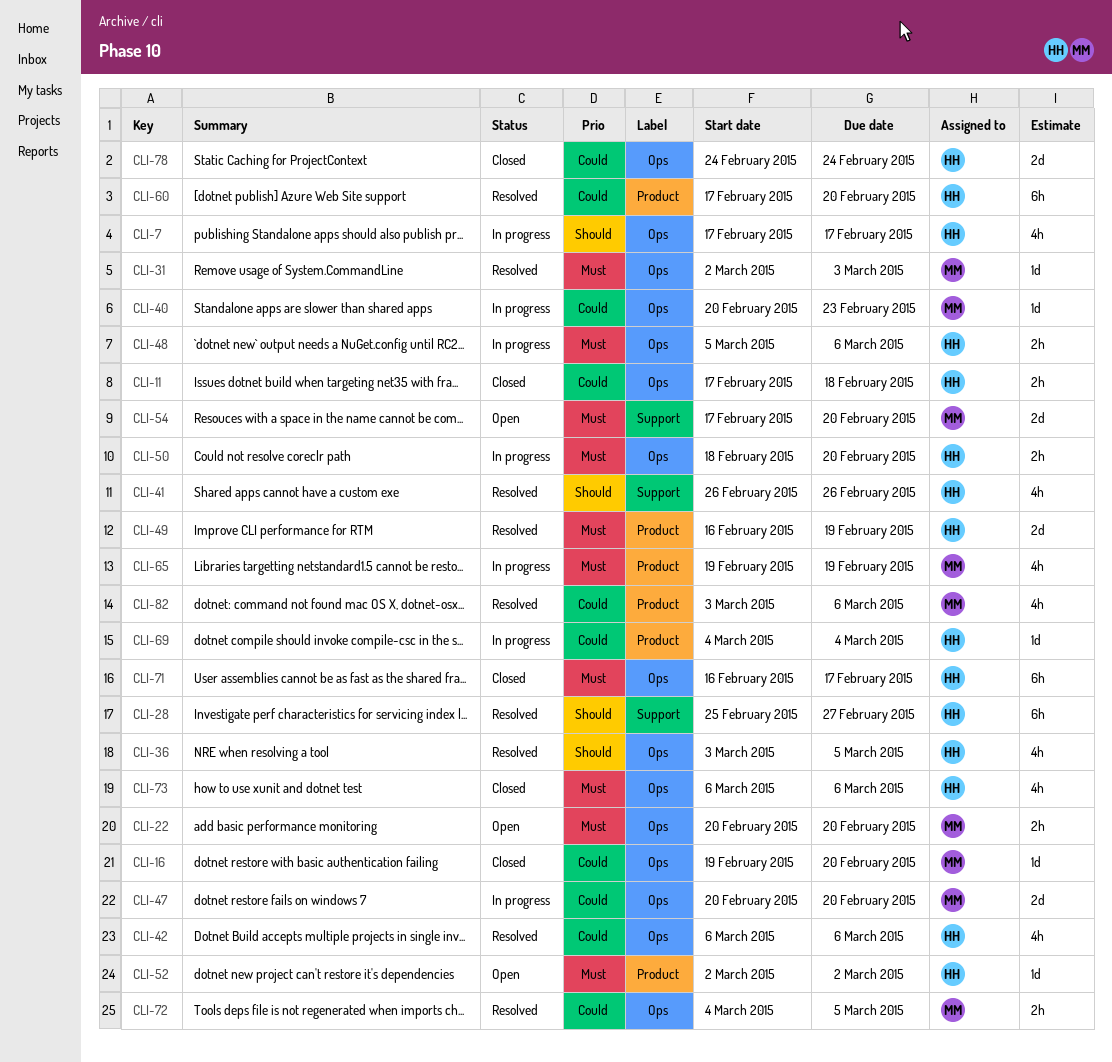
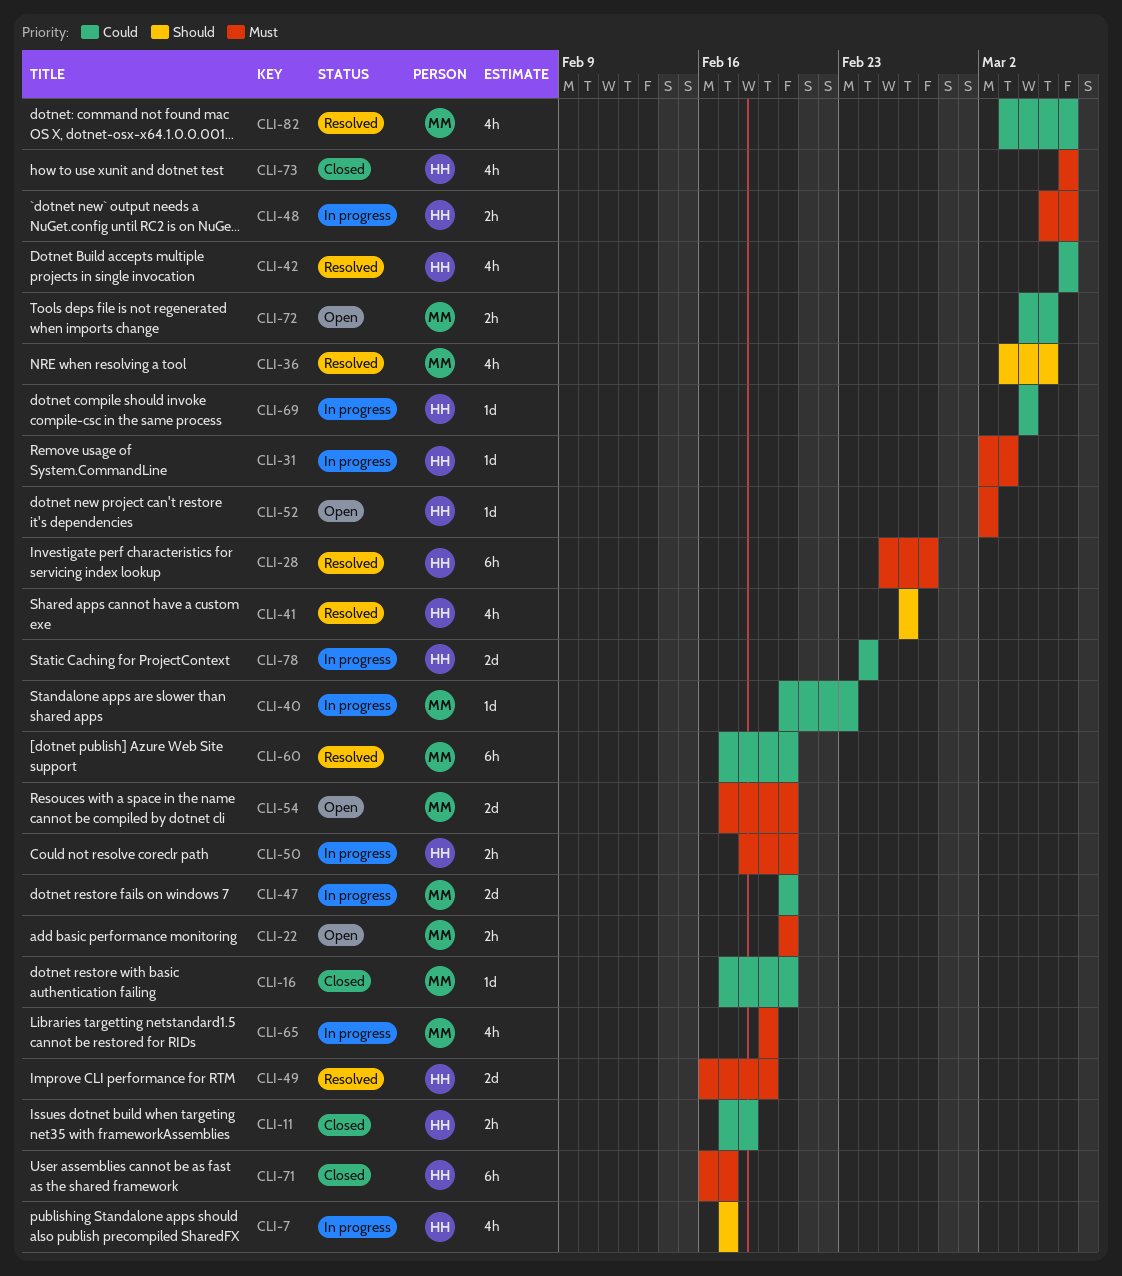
CLI-16, start: Feb 19 -> Feb 17
CLI-28, priority: Should -> Must
CLI-31, status: Resolved -> In progress
CLI-31, owner: MM -> HH
CLI-36, owner: HH -> MM
CLI-60, owner: HH -> MM
CLI-72, status: Resolved -> Open
CLI-78, status: Closed -> In progress

